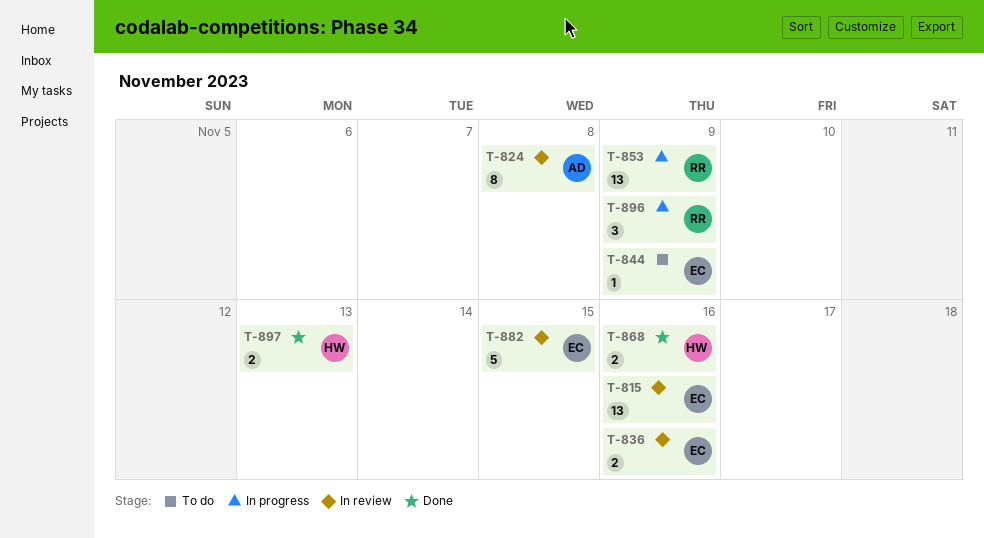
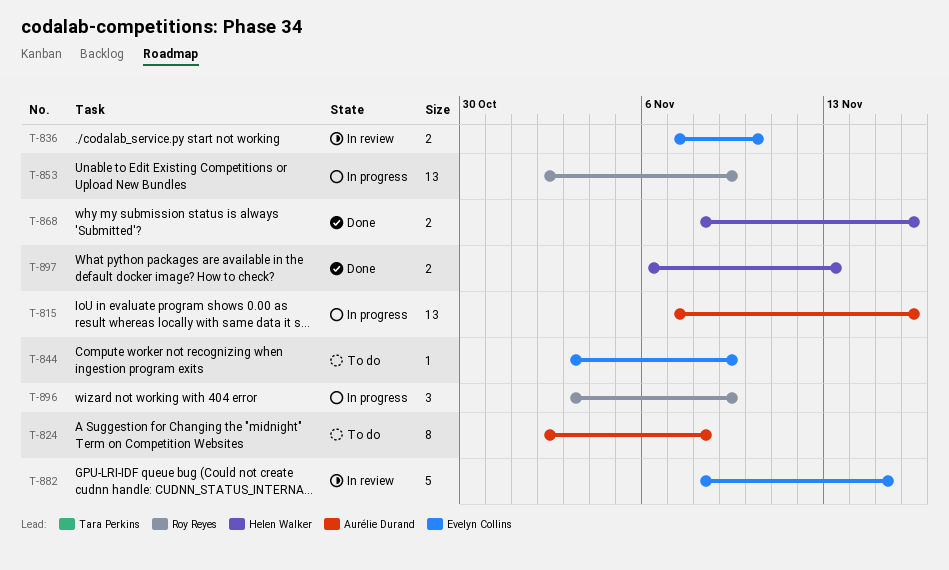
T-815, status: In review -> In progress
T-815, owner: Evelyn Collins -> Aurélie Durand
T-824, status: In review -> To do
T-836, due: Nov 16 -> Nov 10

